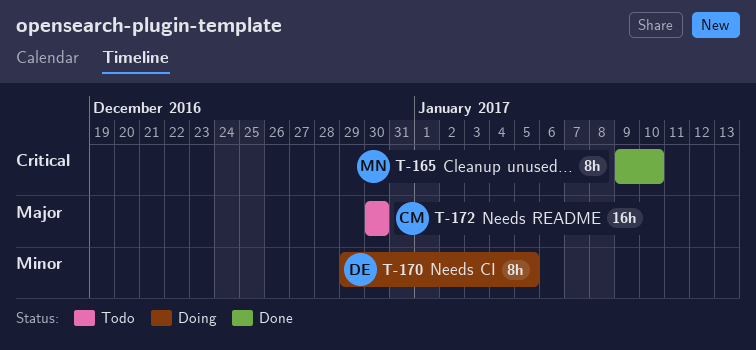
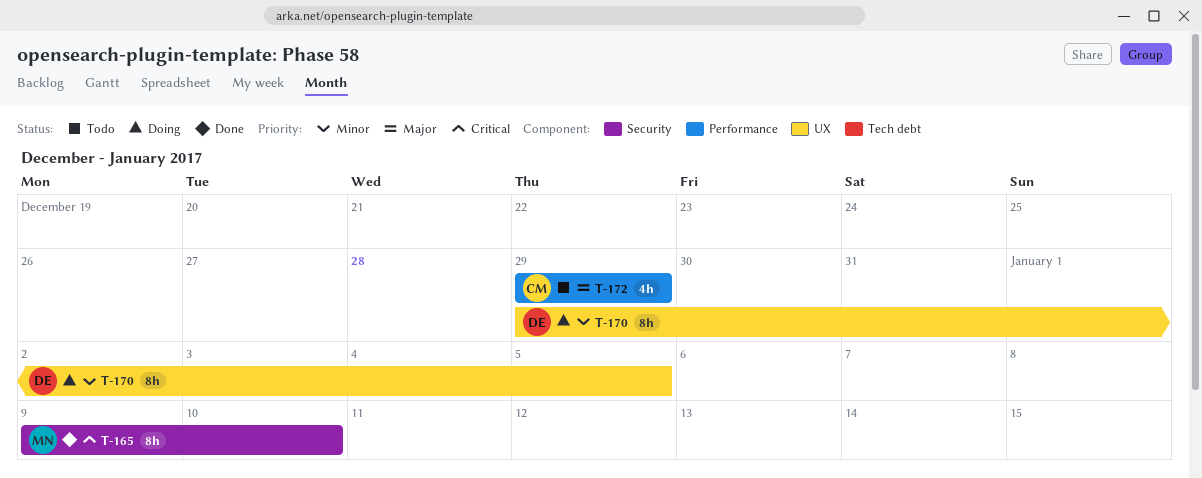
T-172, estimate: 16h -> 4h
T-172, start: Dec 30 -> Dec 29
T-172, due: Dec 30 -> Dec 29

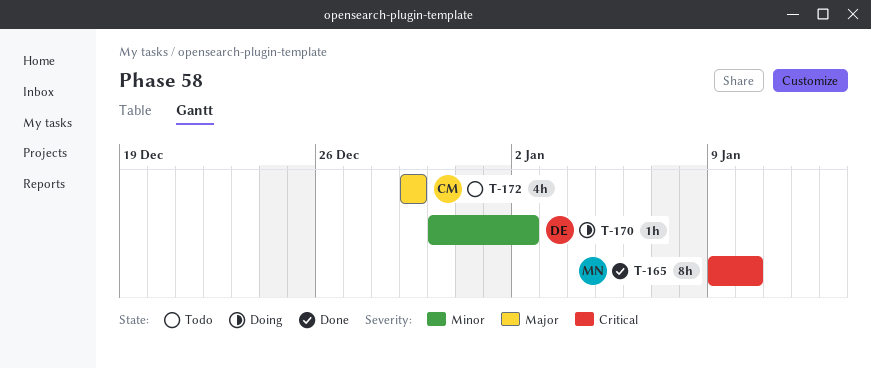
T-170, estimate: 8h -> 1h
T-170, start: Dec 29 -> Dec 30
T-170, due: Jan 5 -> Jan 2

